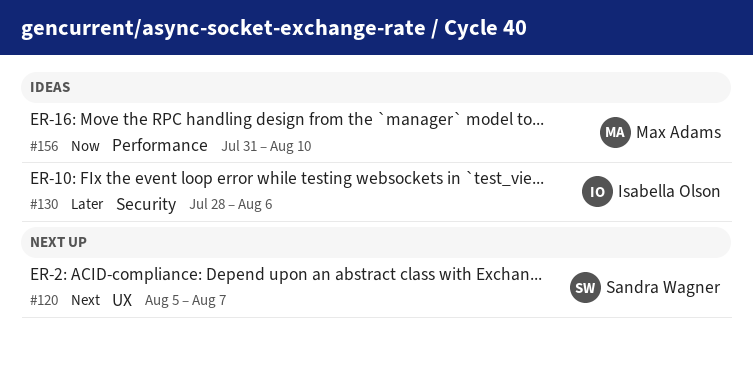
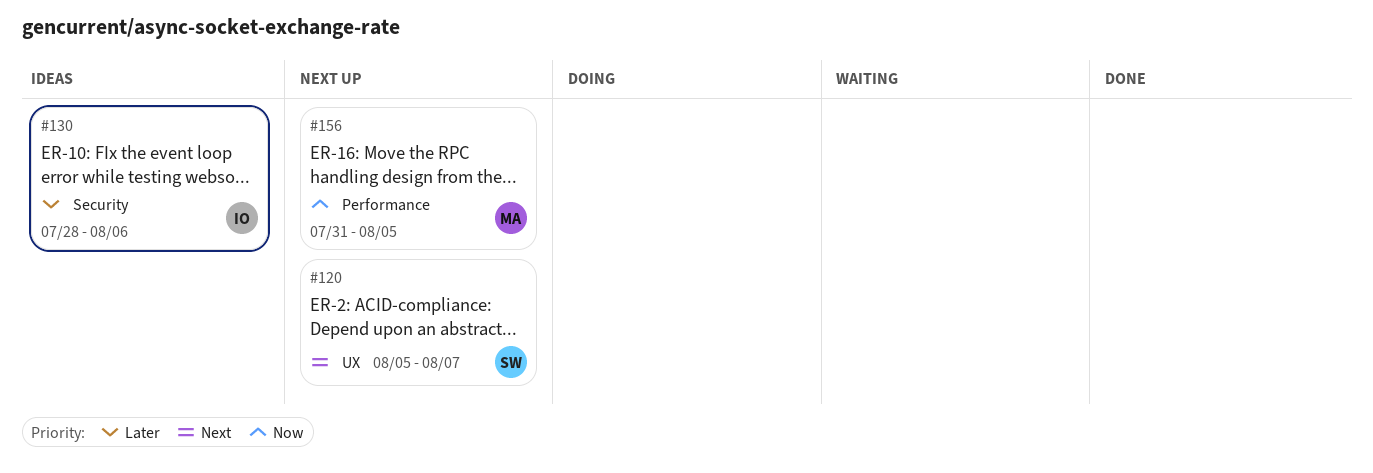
#156, status: Ideas -> Next up
#156, due: Aug 10 -> Aug 5

